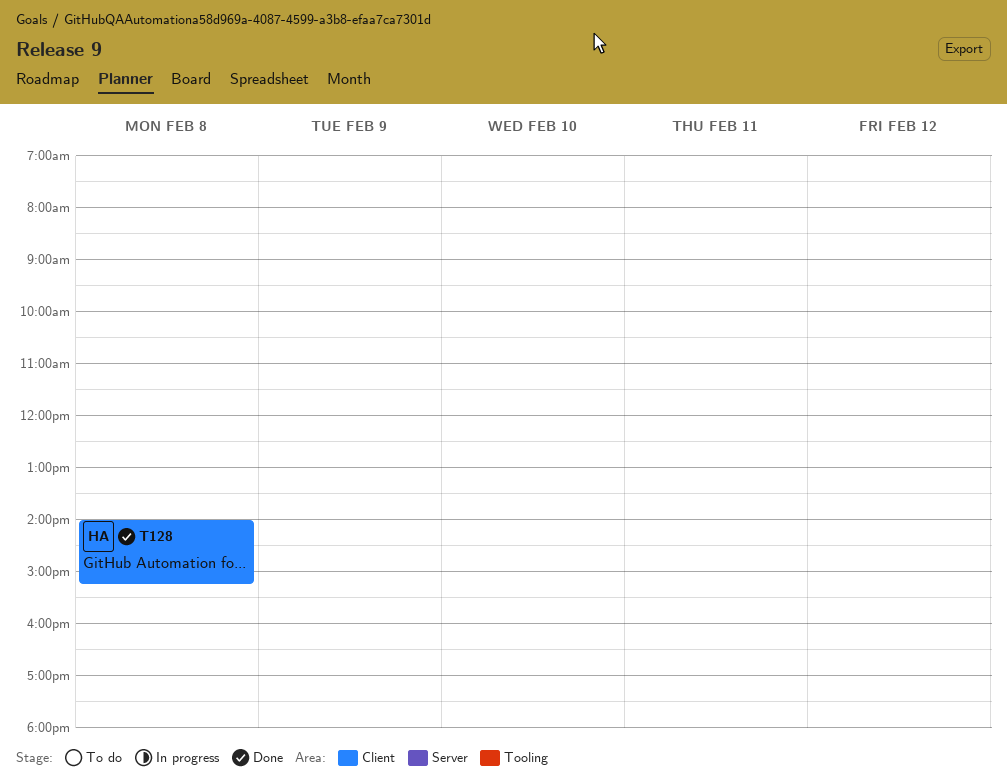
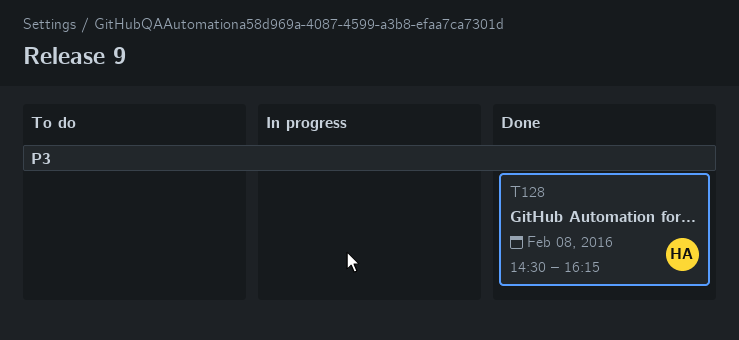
T128, begins: 14:00 -> 14:30
T128, ends: 15:15 -> 16:15

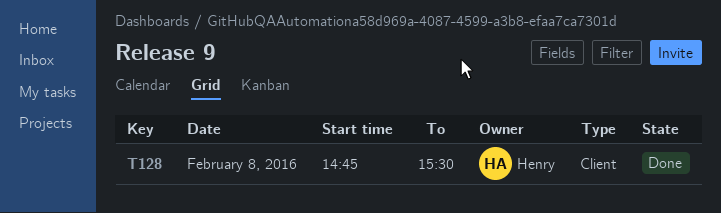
T128, begins: 14:30 -> 14:45
T128, ends: 16:15 -> 15:30

